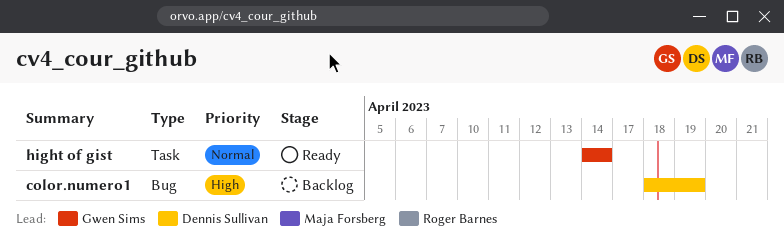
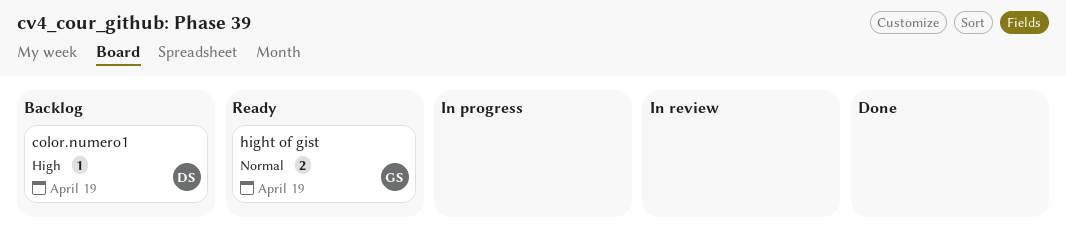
hight of gist, due: Apr 14 -> Apr 19

